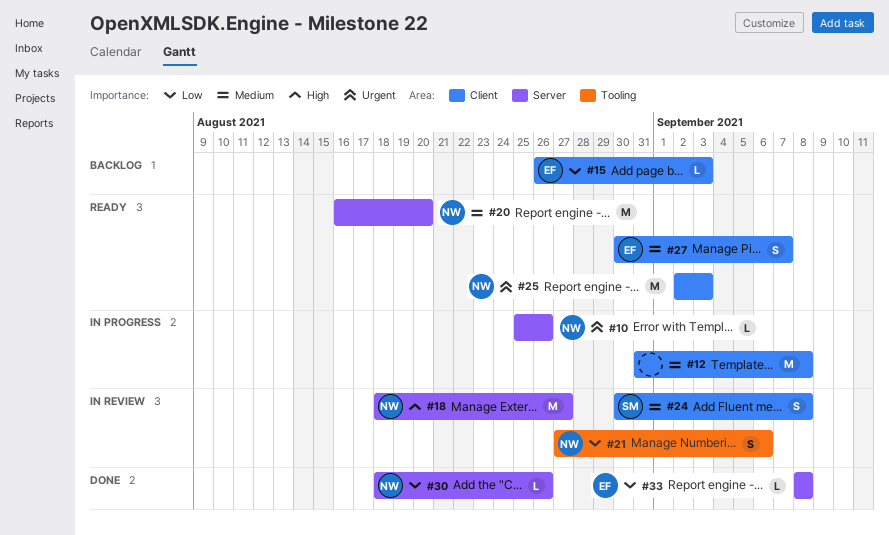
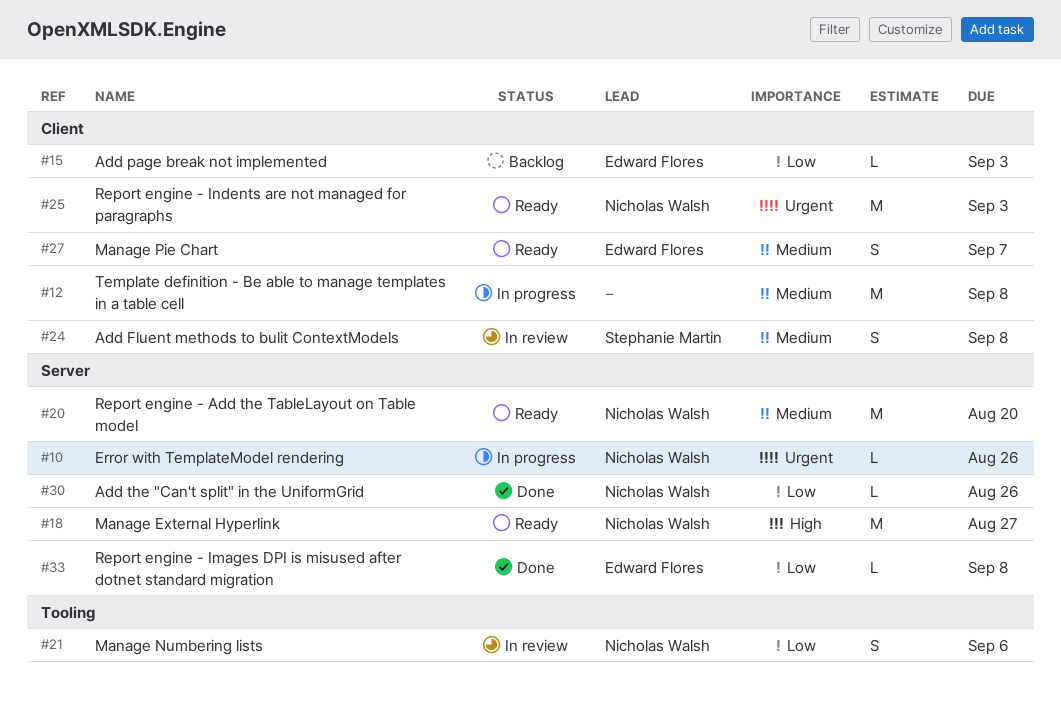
#18, status: In review -> Ready

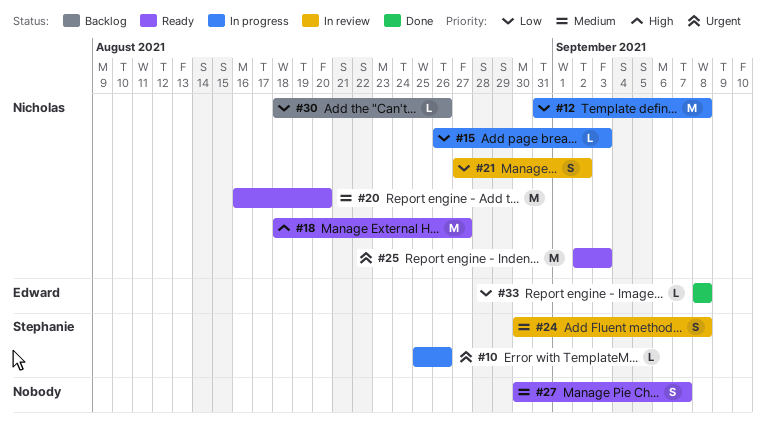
#10, owner: Nicholas Walsh -> Stephanie Martin
#12, owner: none -> Nicholas Walsh
#12, priority: Medium -> Low
#15, status: Backlog -> In progress
#15, owner: Edward Flores -> Nicholas Walsh
#21, due: Sep 6 -> Sep 2
#27, owner: Edward Flores -> none
#30, status: Done -> Backlog

